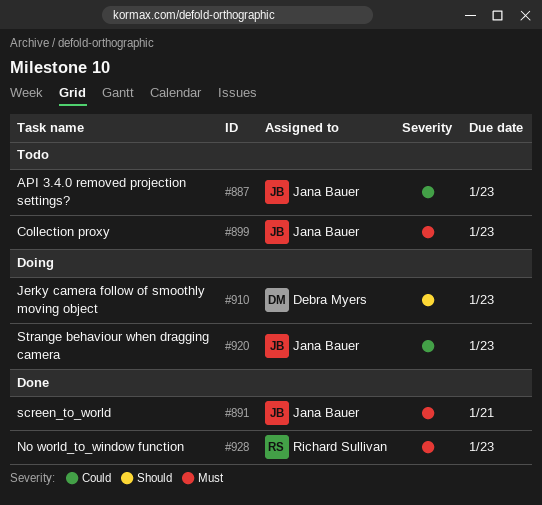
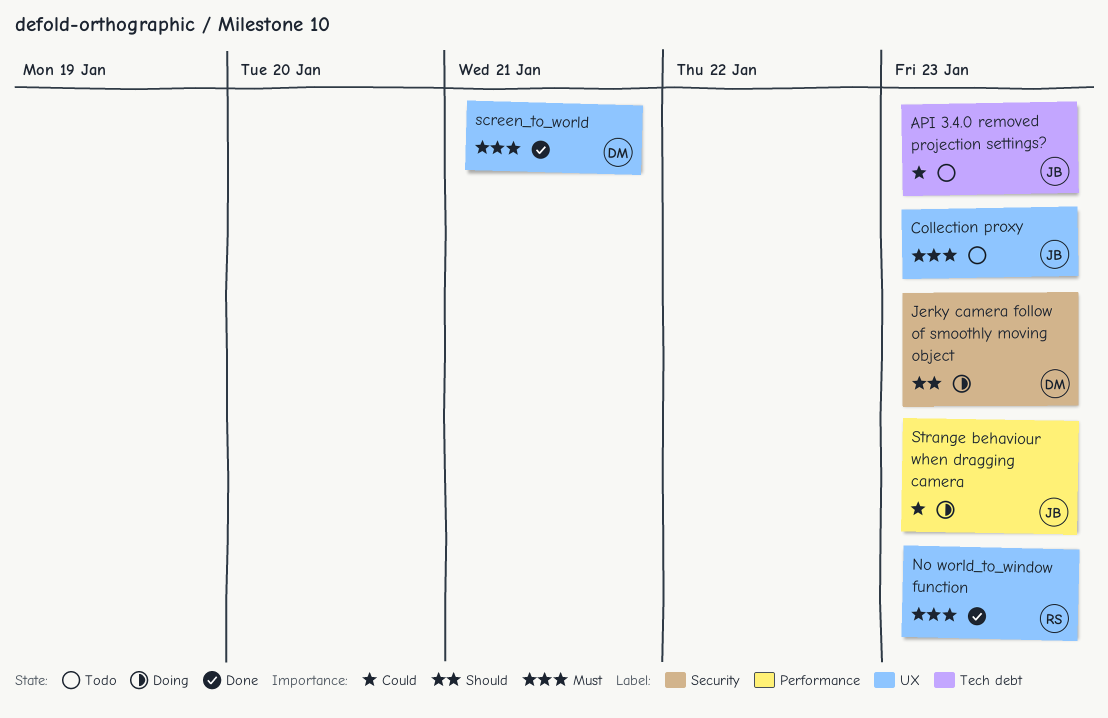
screen_to_world, owner: Jana Bauer -> Debra Myers

